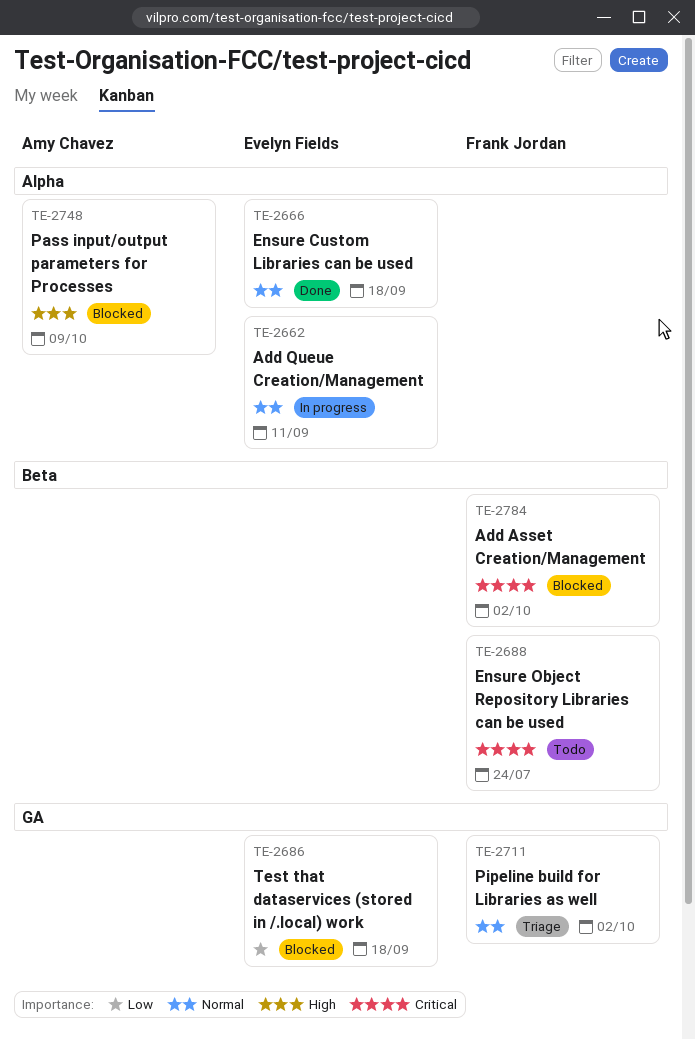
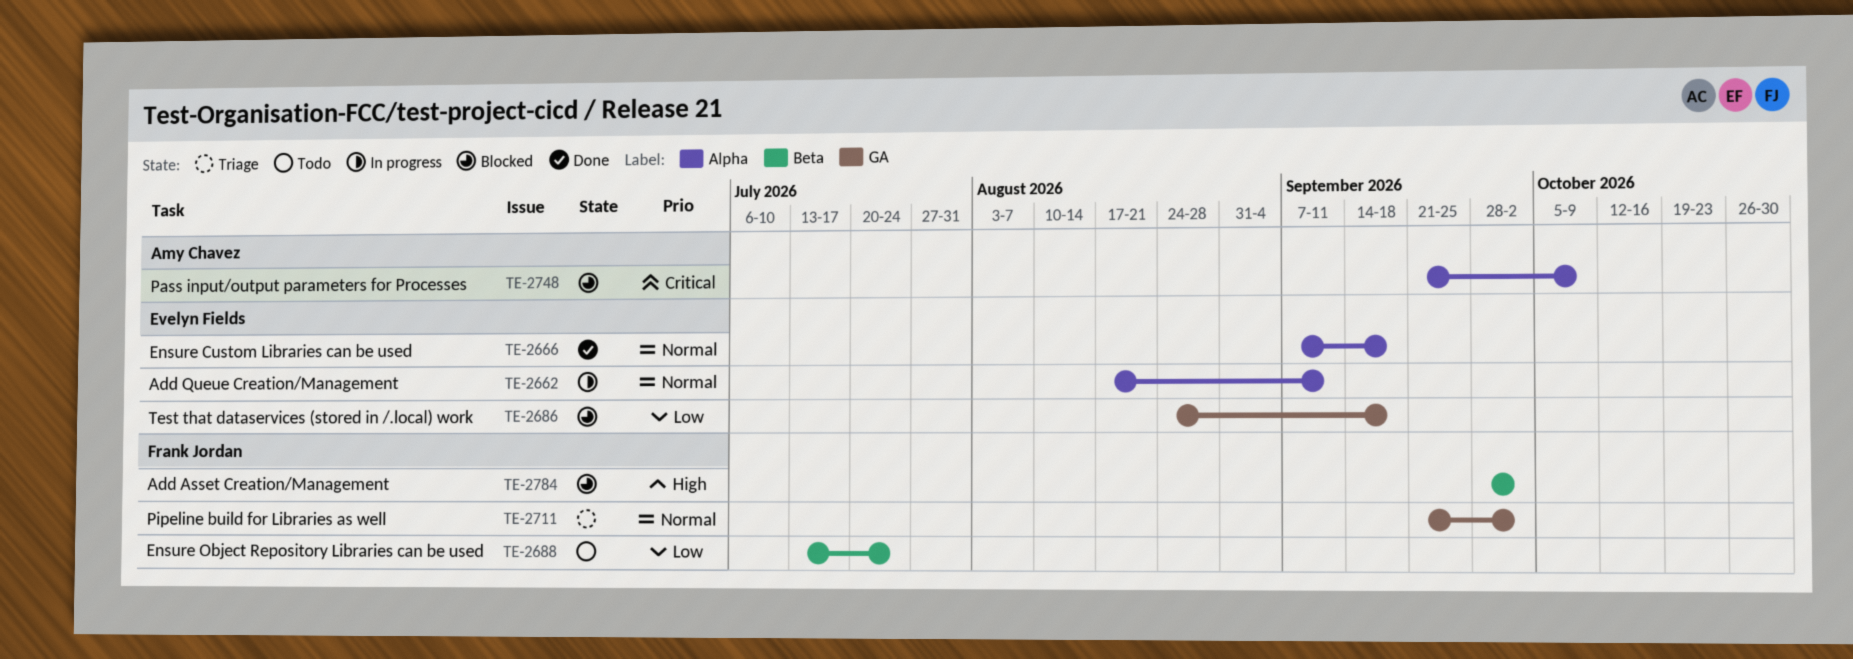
TE-2688, priority: Critical -> Low
TE-2748, priority: High -> Critical
TE-2784, priority: Critical -> High

